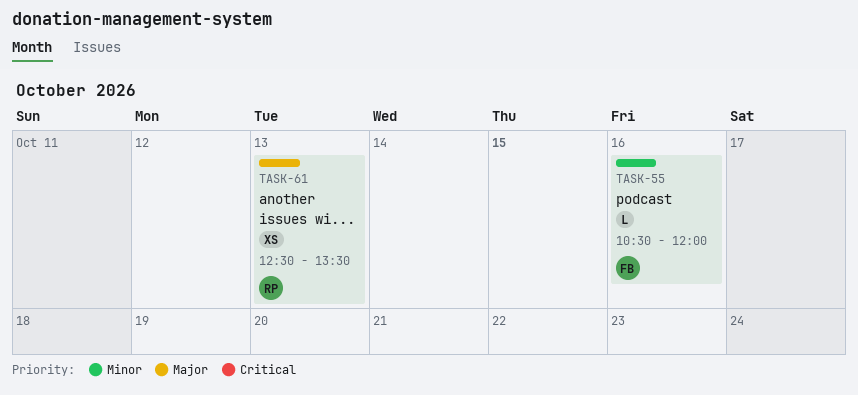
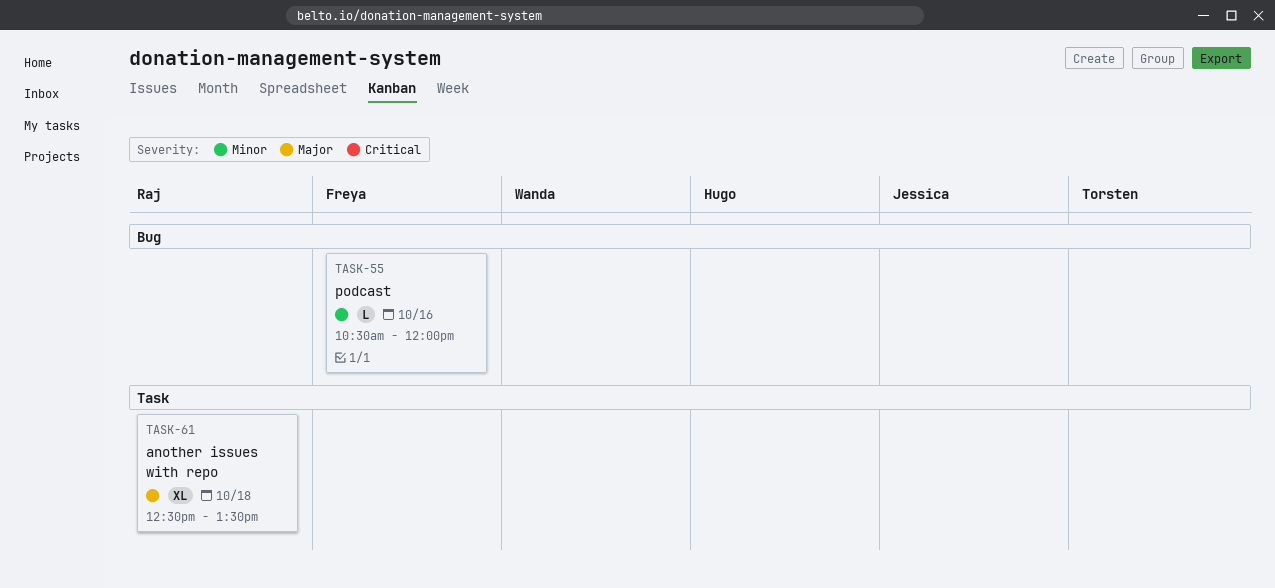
TASK-61, estimate: XS -> XL
TASK-61, day: Oct 13 -> Oct 18

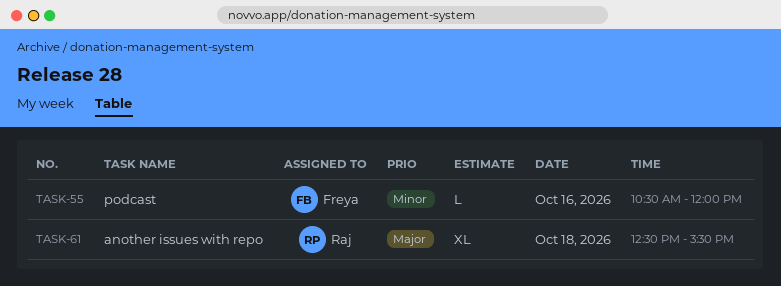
TASK-61, ends: 13:30 -> 15:30

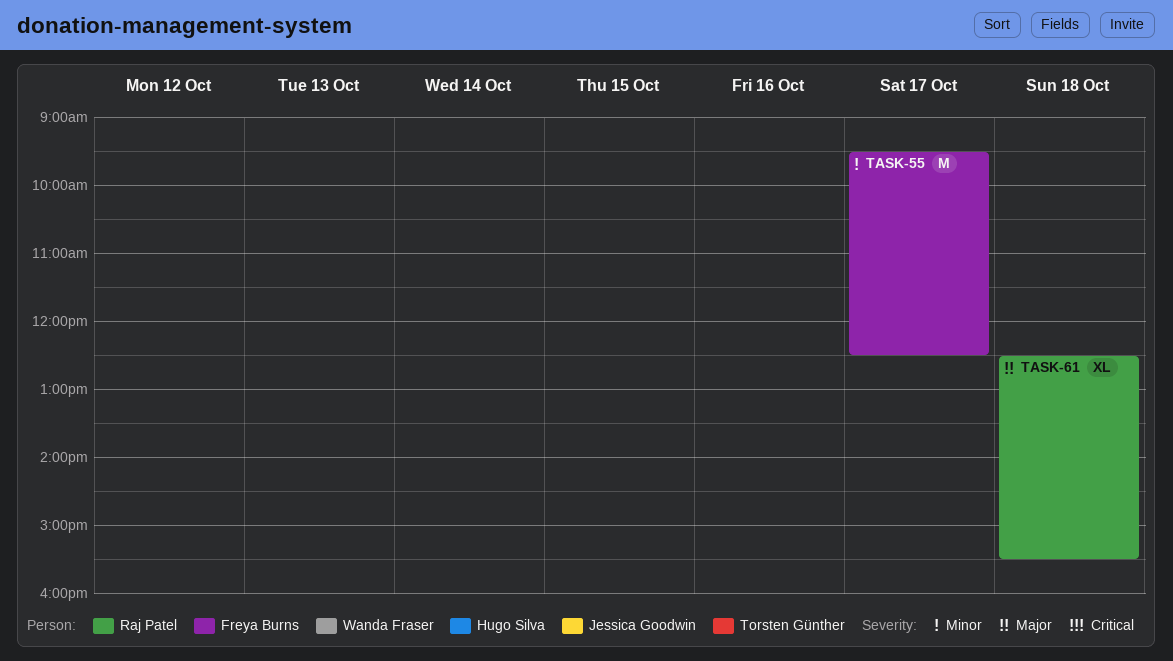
TASK-55, estimate: L -> M
TASK-55, day: Oct 16 -> Oct 17
TASK-55, begins: 10:30 -> 09:30
TASK-55, ends: 12:00 -> 12:30

